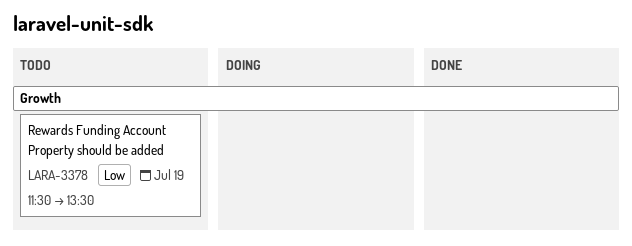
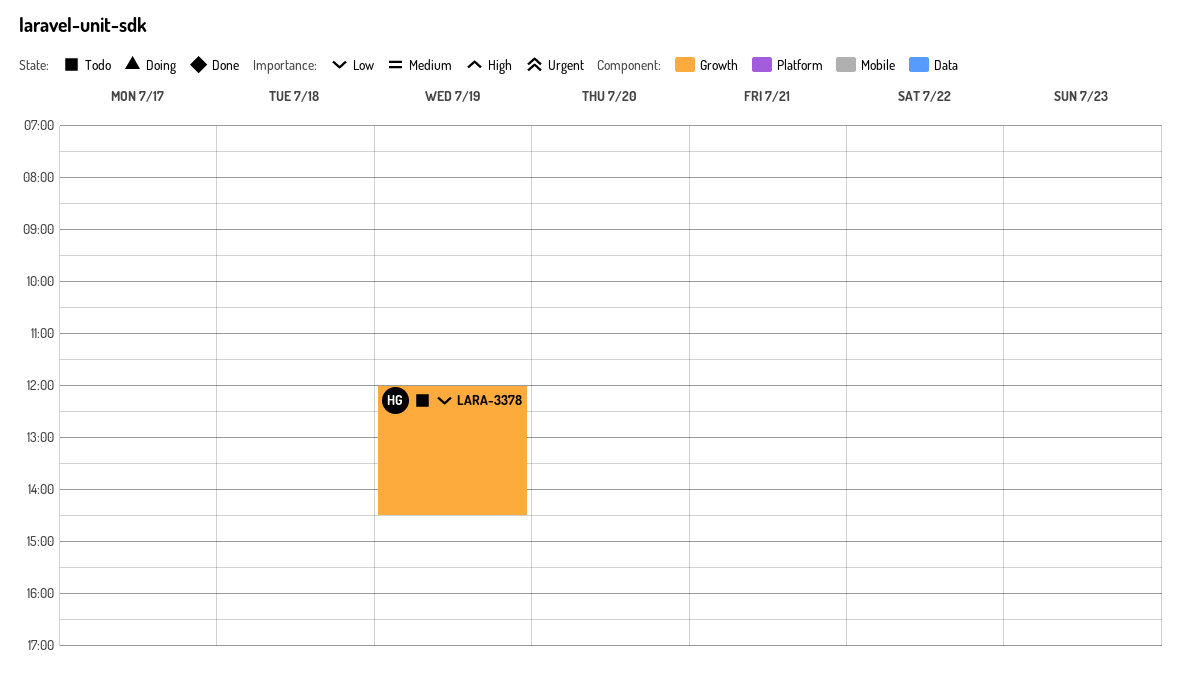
LARA-3378, begins: 11:30 -> 12:00
LARA-3378, ends: 13:30 -> 14:30

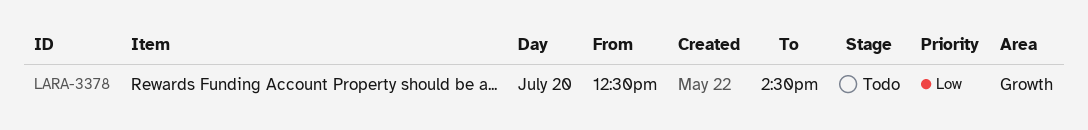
LARA-3378, day: Jul 19 -> Jul 20
LARA-3378, begins: 12:00 -> 12:30

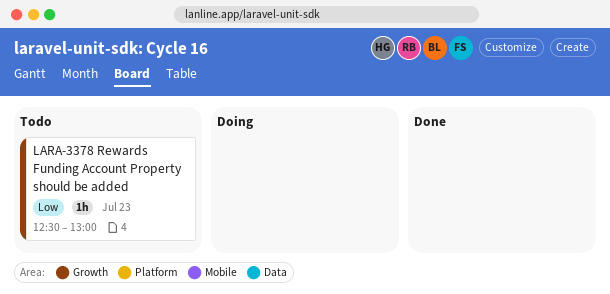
LARA-3378, day: Jul 20 -> Jul 23
LARA-3378, ends: 14:30 -> 13:00

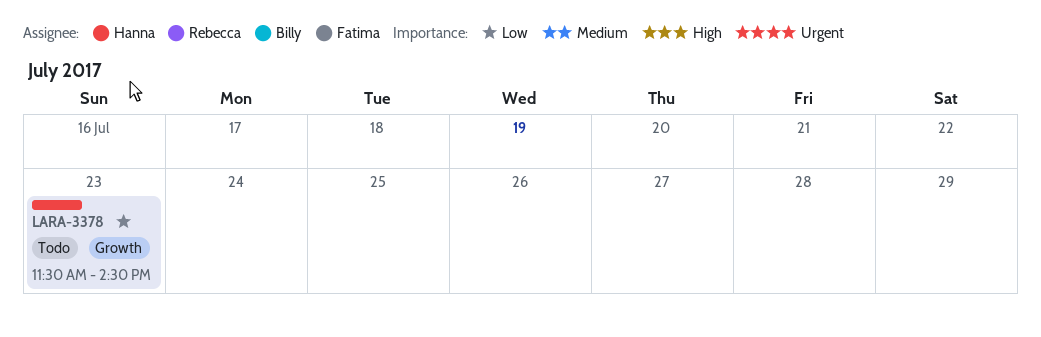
LARA-3378, begins: 12:30 -> 11:30
LARA-3378, ends: 13:00 -> 14:30

